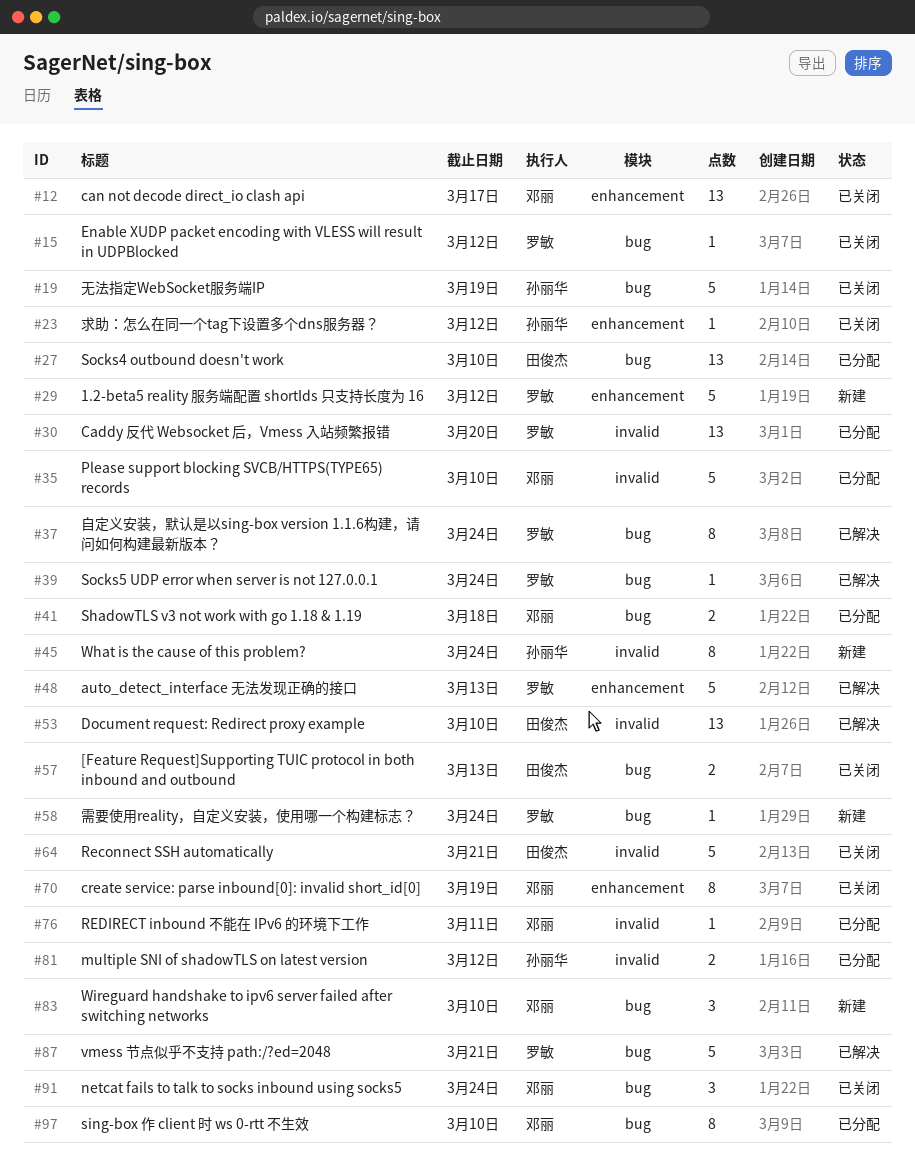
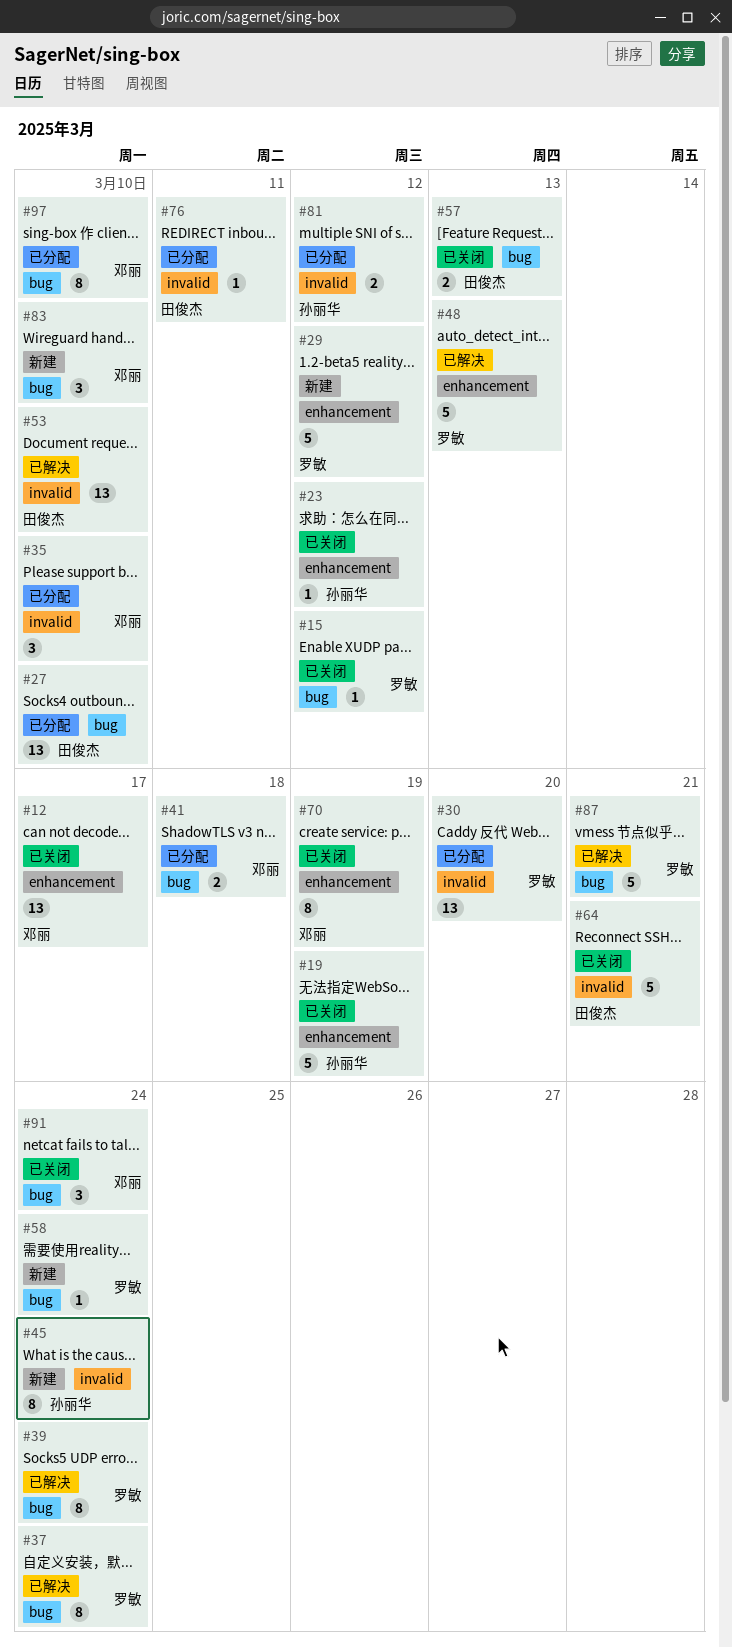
#19, label: bug -> enhancement
#35, estimate: 5 -> 3
#39, estimate: 1 -> 8
#76, owner: 邓丽 -> 田俊杰

